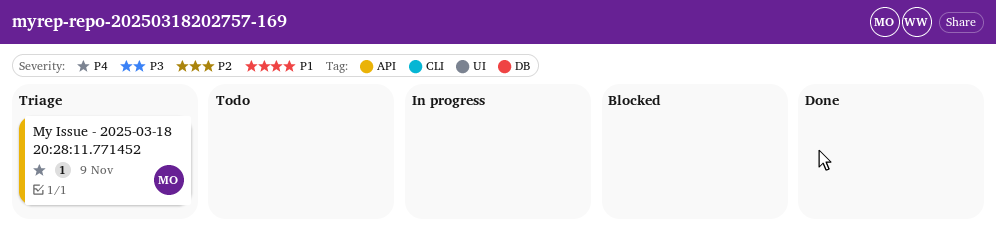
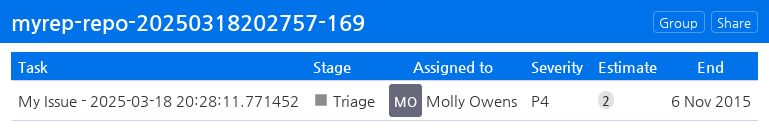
My Issue - 2025-03-18 20:28:11.771452, estimate: 1 -> 2
My Issue - 2025-03-18 20:28:11.771452, due: Nov 9 -> Nov 6

